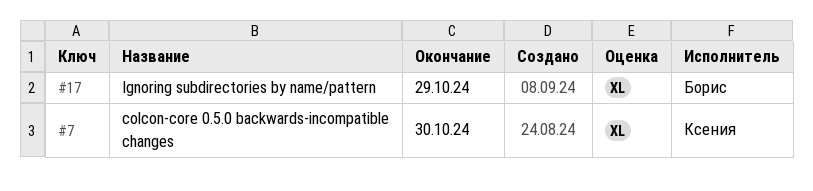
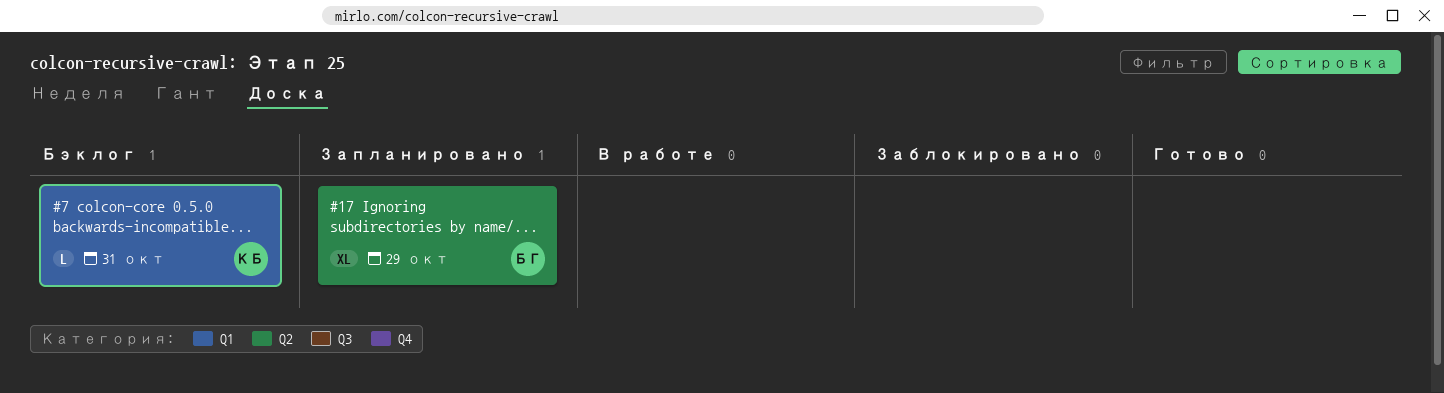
#7, estimate: XL -> L
#7, due: Oct 30 -> Oct 31

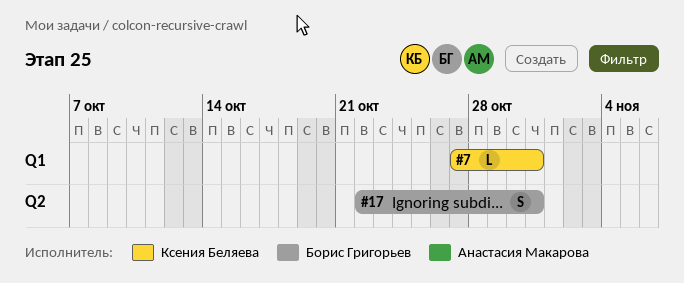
#17, estimate: XL -> S
#17, due: Oct 29 -> Oct 31

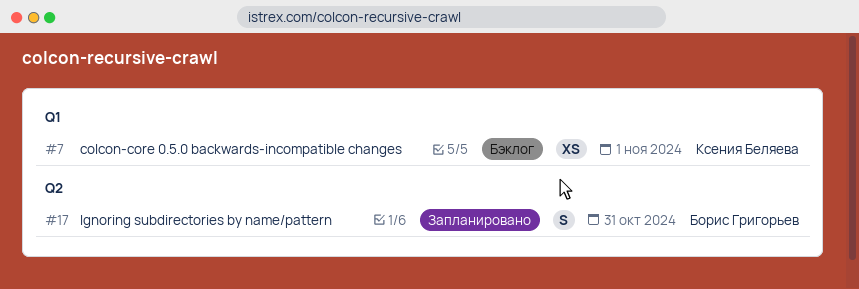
#7, estimate: L -> XS
#7, due: Oct 31 -> Nov 1

